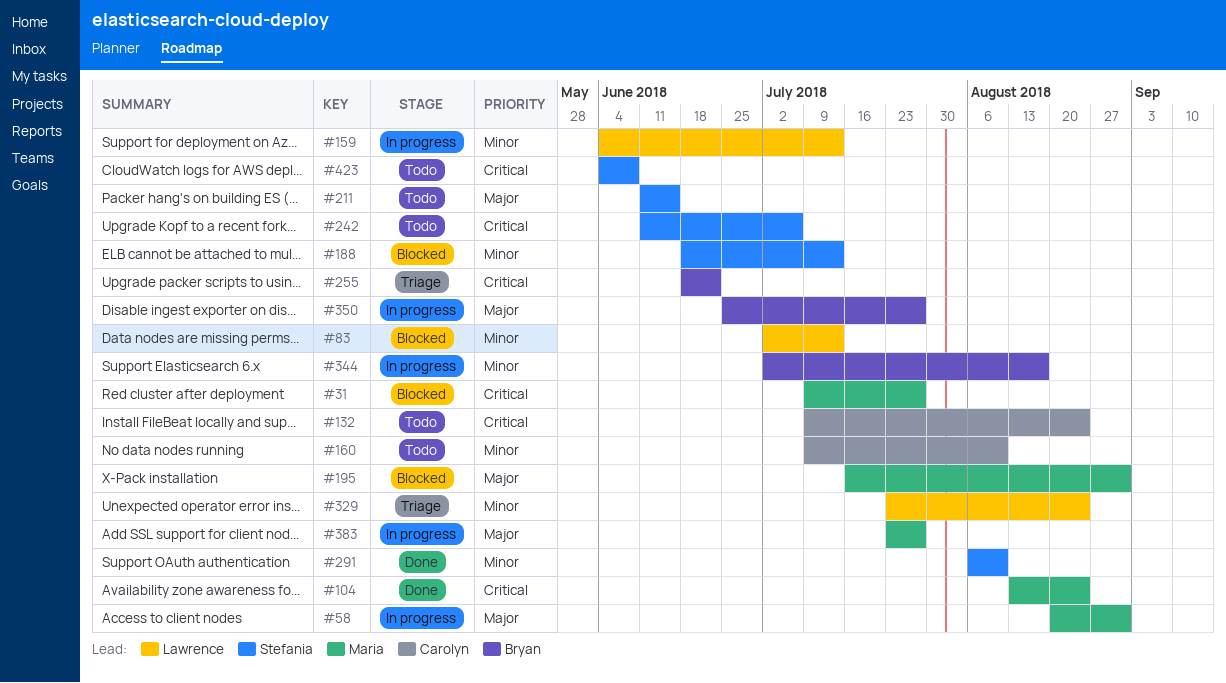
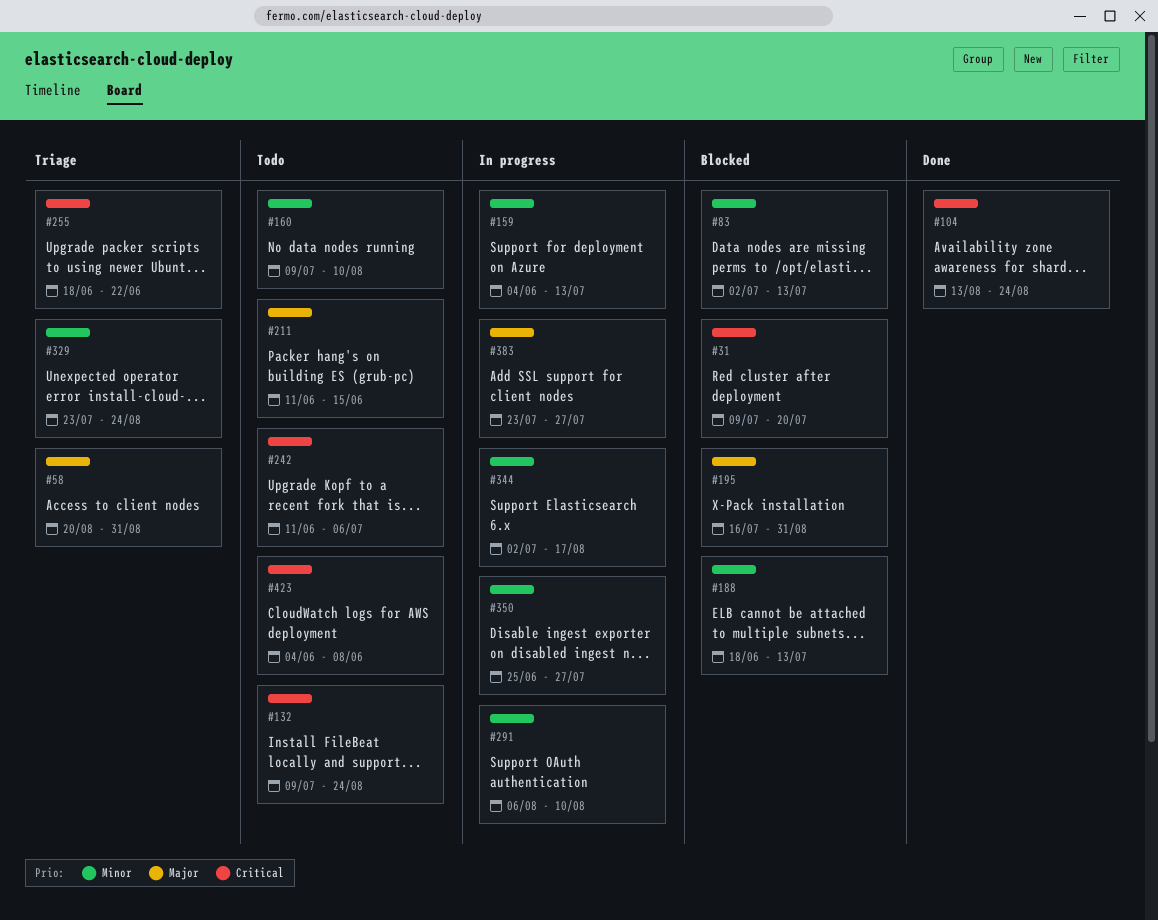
#31, due: Jul 27 -> Jul 20
#58, status: In progress -> Triage
#291, status: Done -> In progress
#350, priority: Major -> Minor

